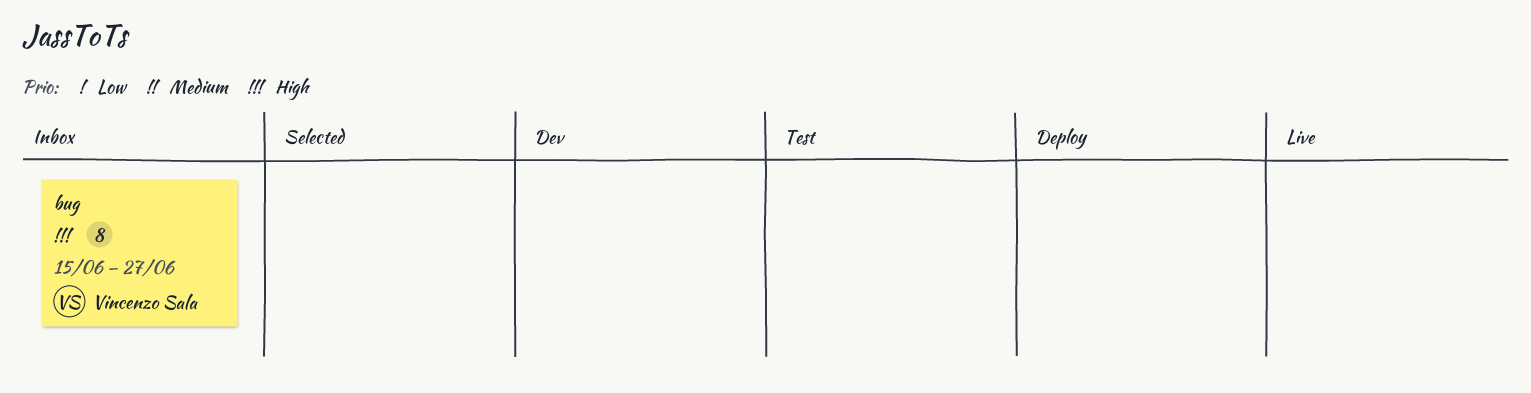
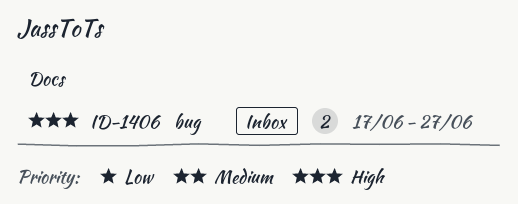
bug, estimate: 8 -> 2
bug, start: Jun 15 -> Jun 17

